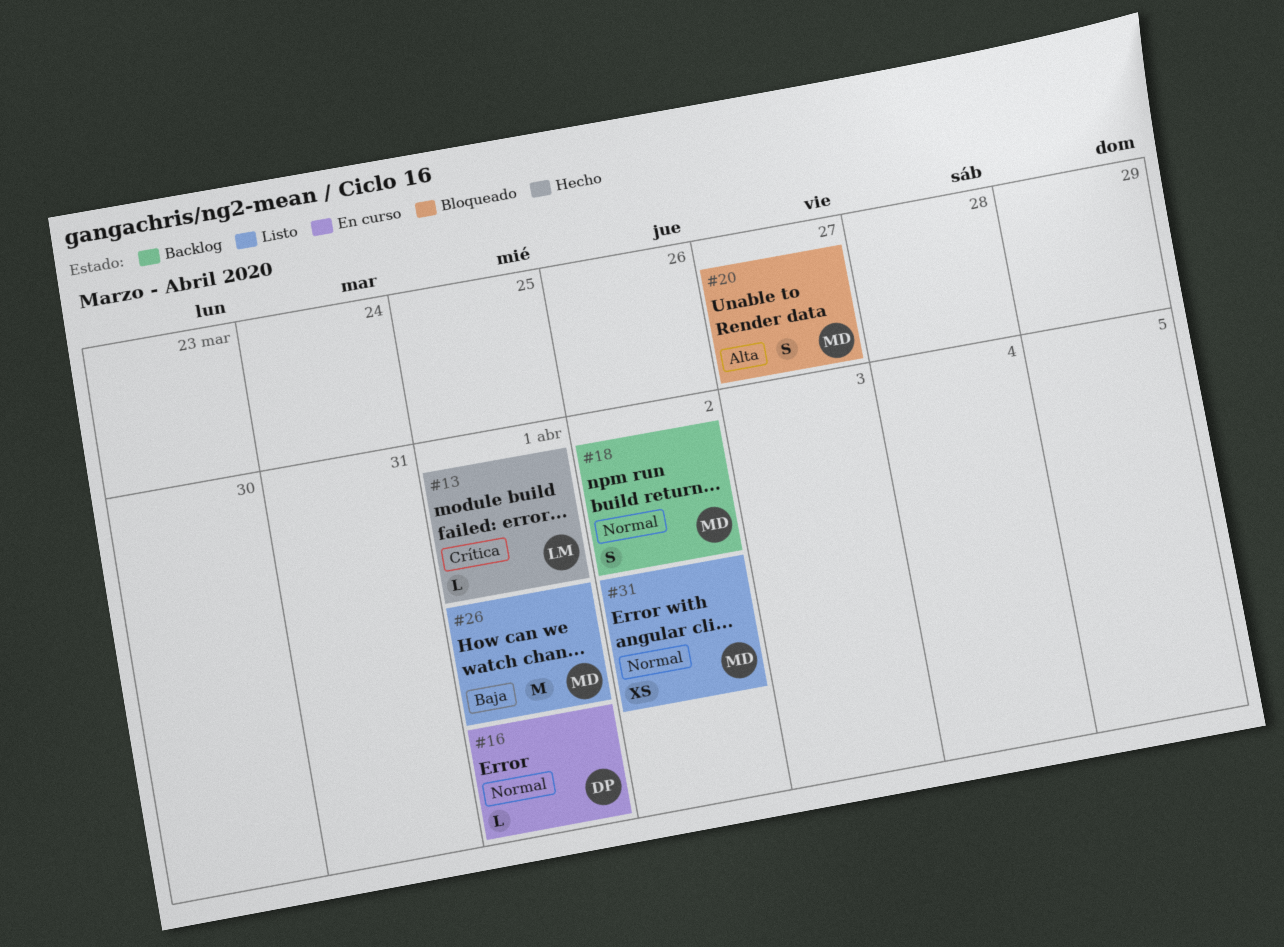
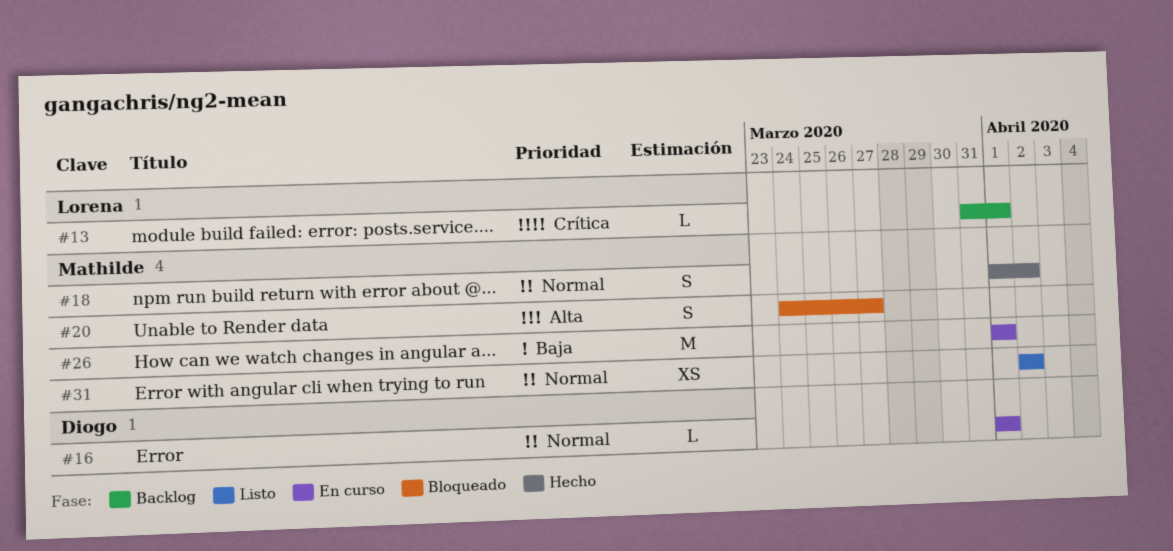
#13, status: Hecho -> Backlog
#18, status: Backlog -> Hecho
#26, status: Listo -> En curso

